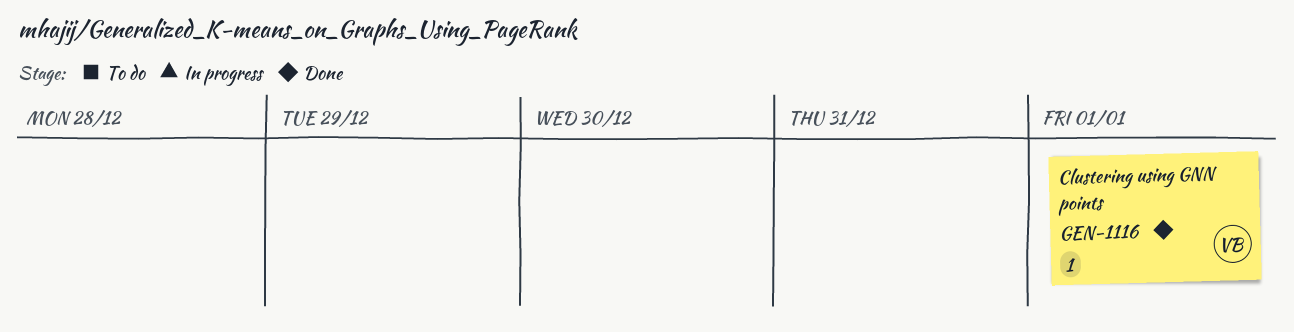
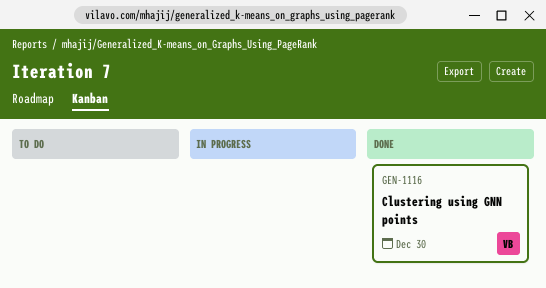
GEN-1116, due: Jan 1 -> Dec 30

